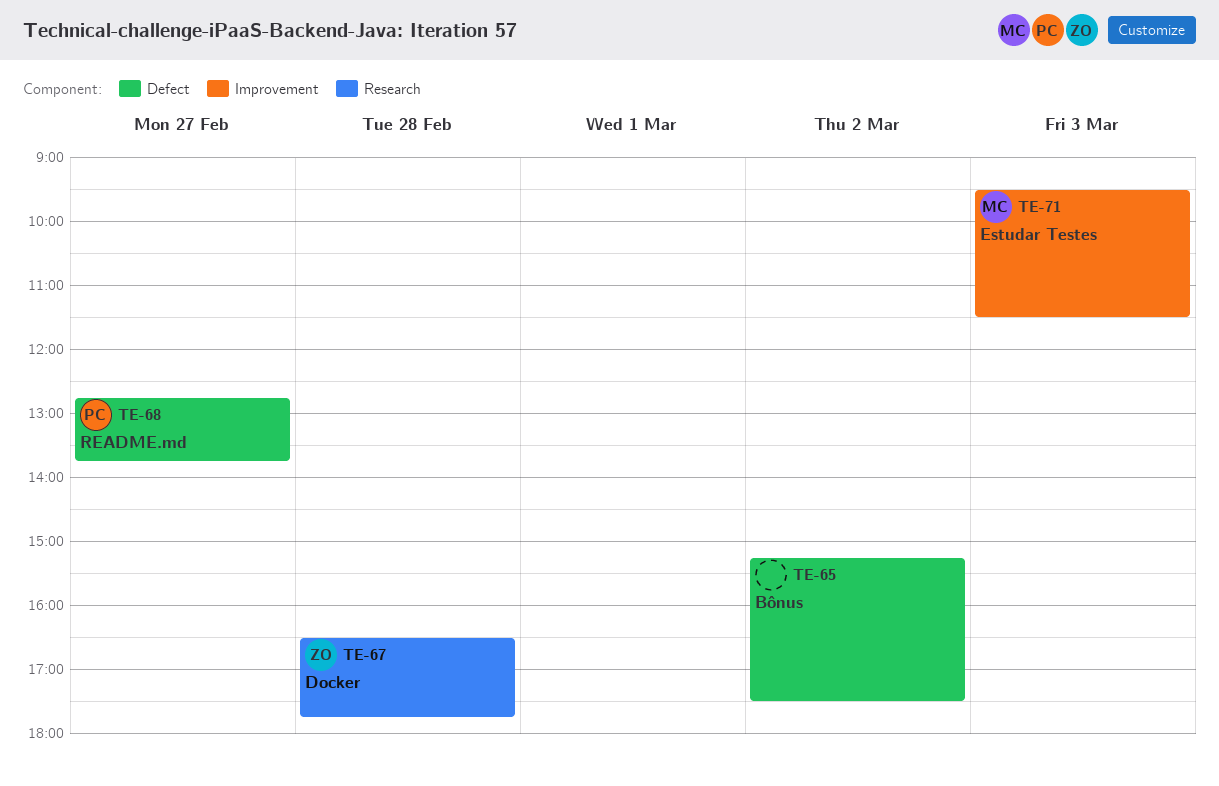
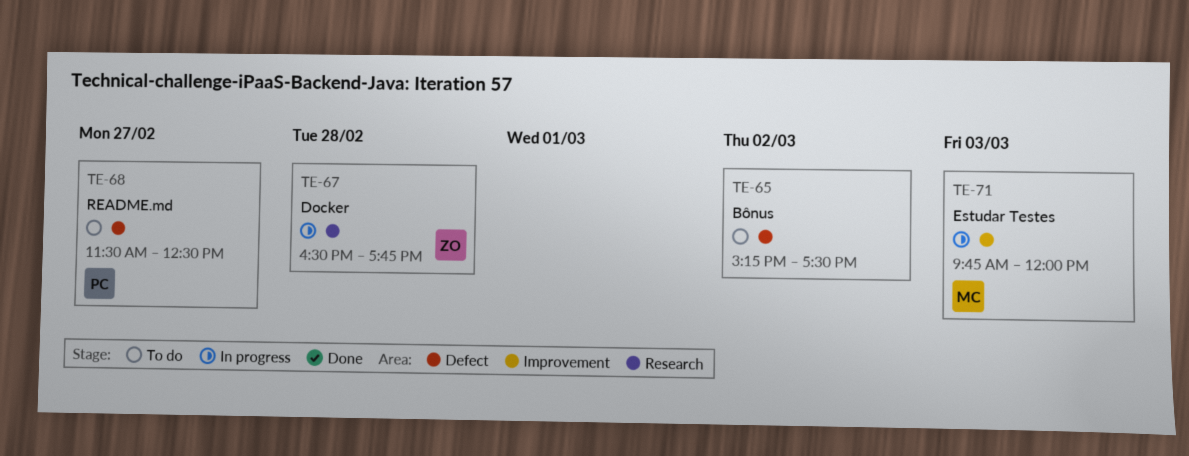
TE-68, begins: 12:45 -> 11:30
TE-68, ends: 13:45 -> 12:30
TE-71, begins: 09:30 -> 09:45
TE-71, ends: 11:30 -> 12:00

